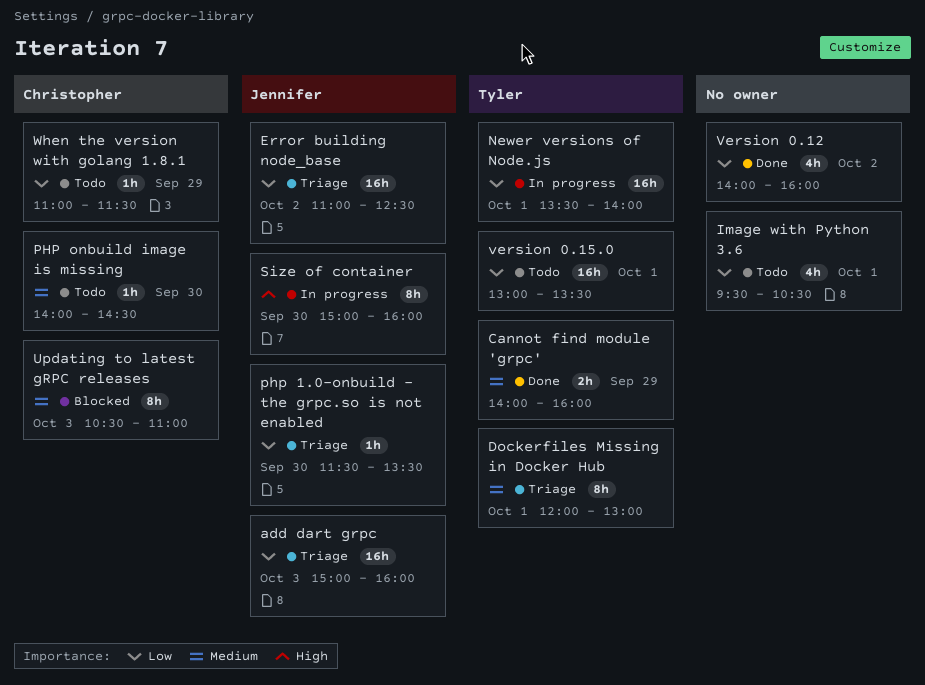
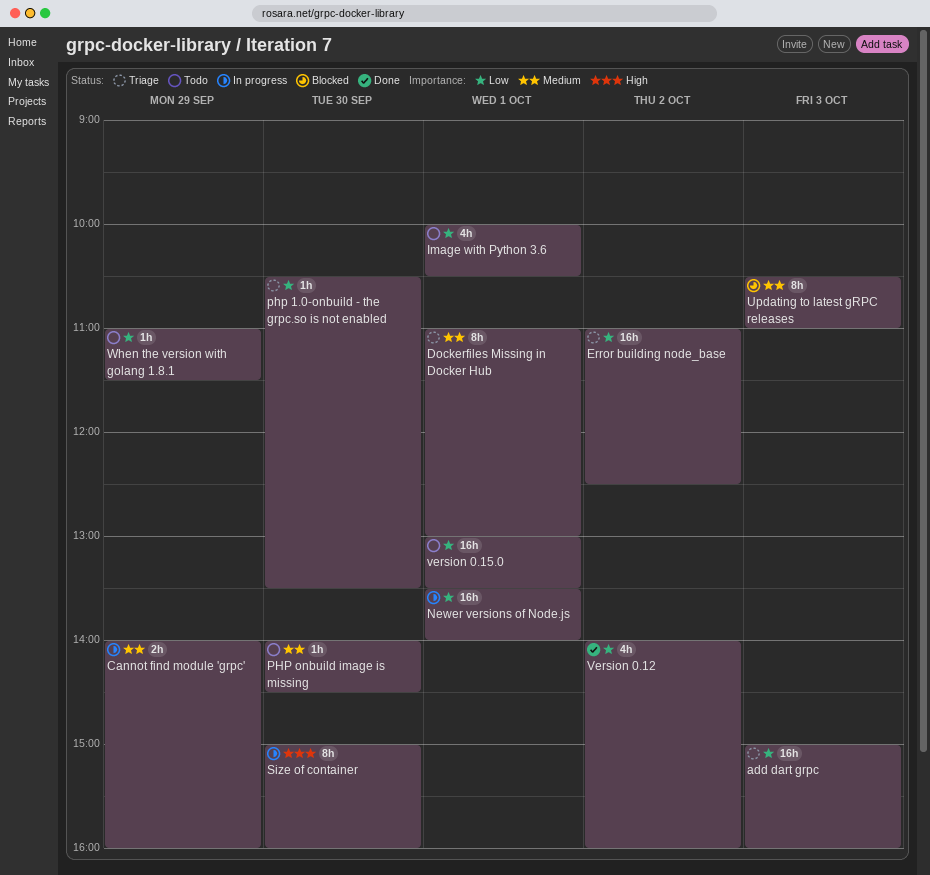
Cannot find module 'grpc', status: Done -> In progress
Dockerfiles Missing in Docker Hub, begins: 12:00 -> 11:00
Image with Python 3.6, begins: 09:30 -> 10:00
php 1.0-onbuild - the grpc.so is not enabled, begins: 11:30 -> 10:30

